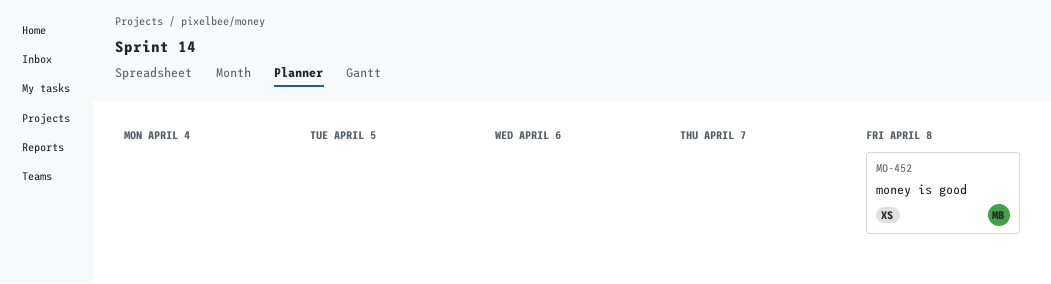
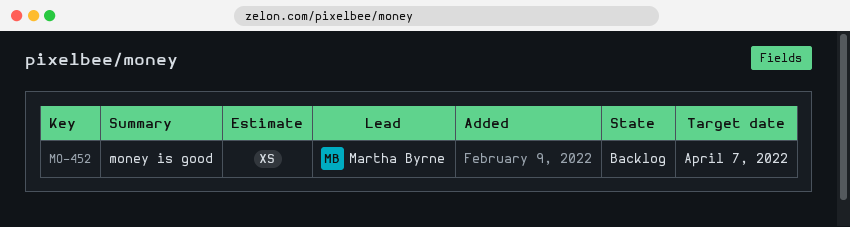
MO-452, due: Apr 8 -> Apr 7

